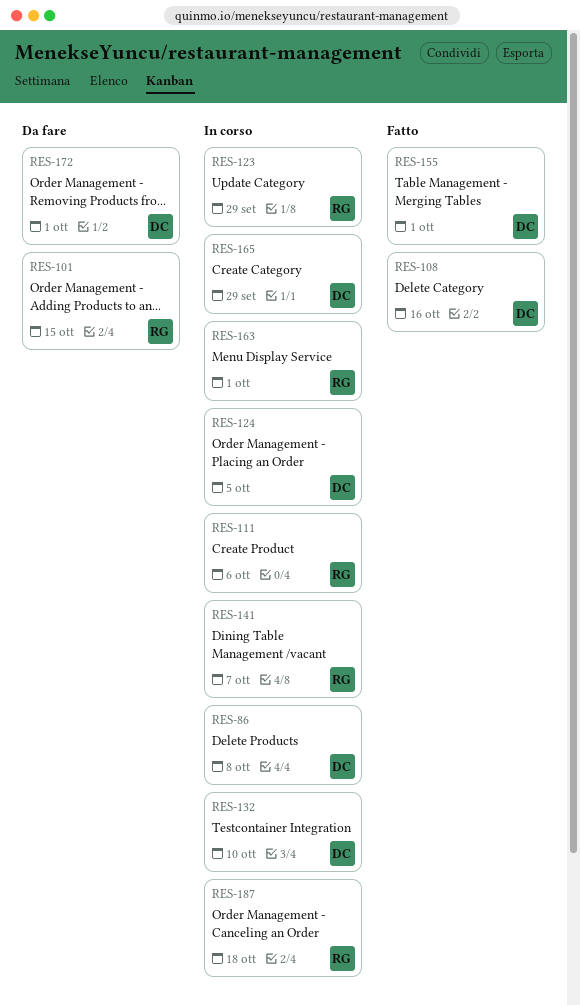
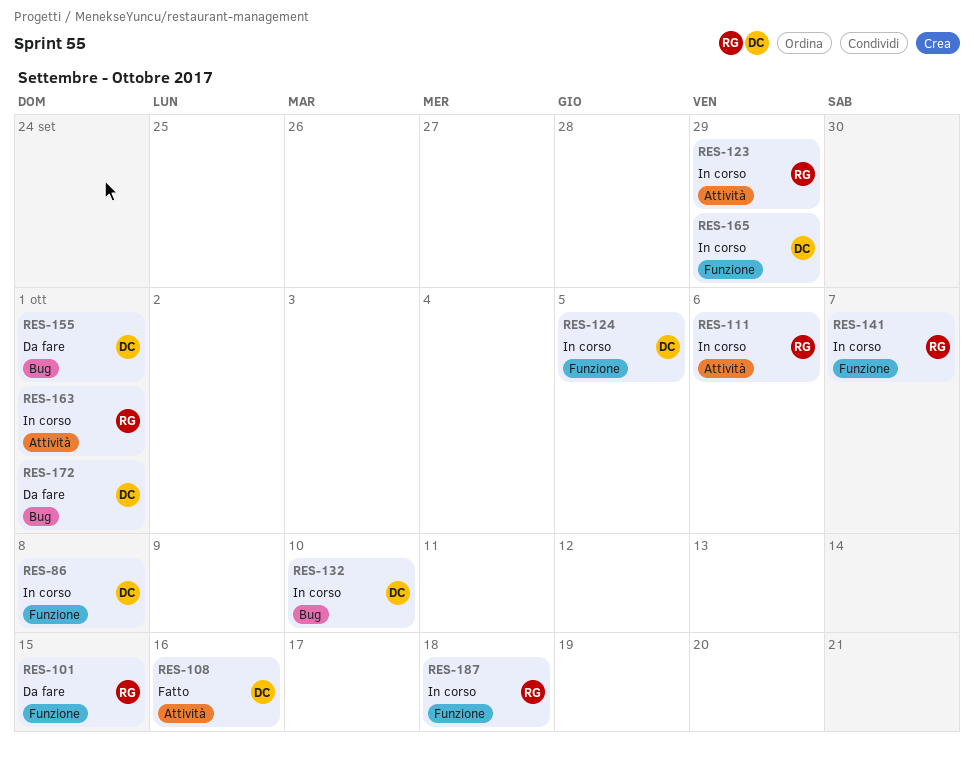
RES-155, status: Fatto -> Da fare

